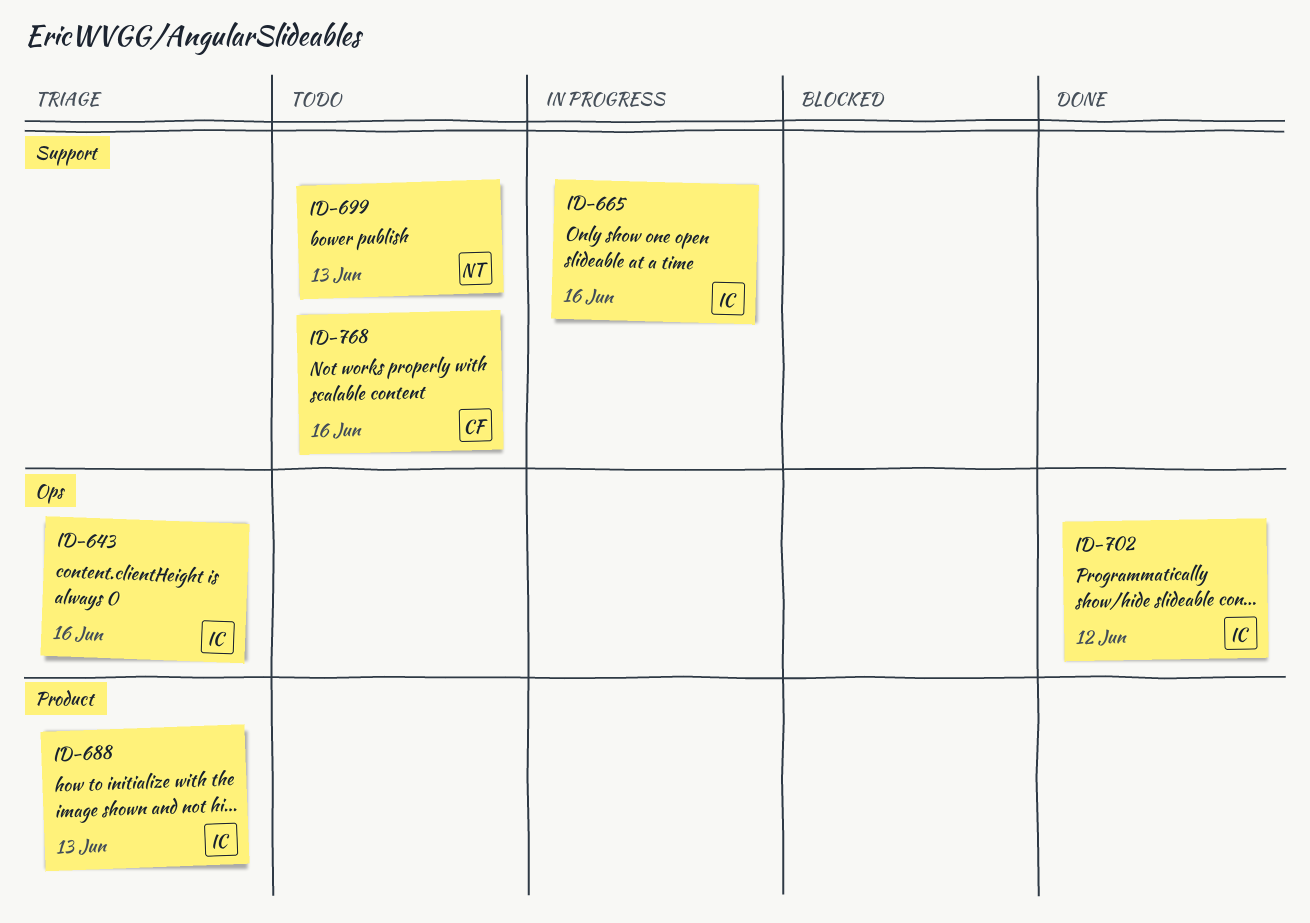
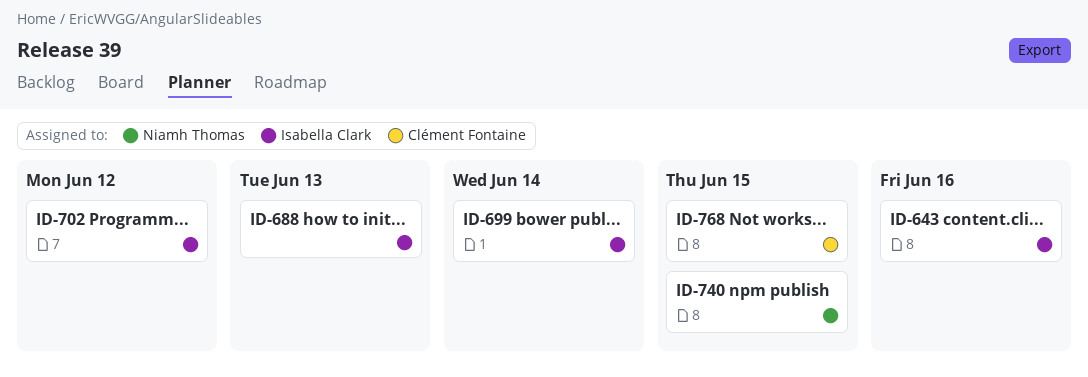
ID-665: present -> none
ID-699, owner: Niamh Thomas -> Isabella Clark
ID-699, due: Jun 13 -> Jun 14
ID-740: none -> present
ID-768, due: Jun 16 -> Jun 15

